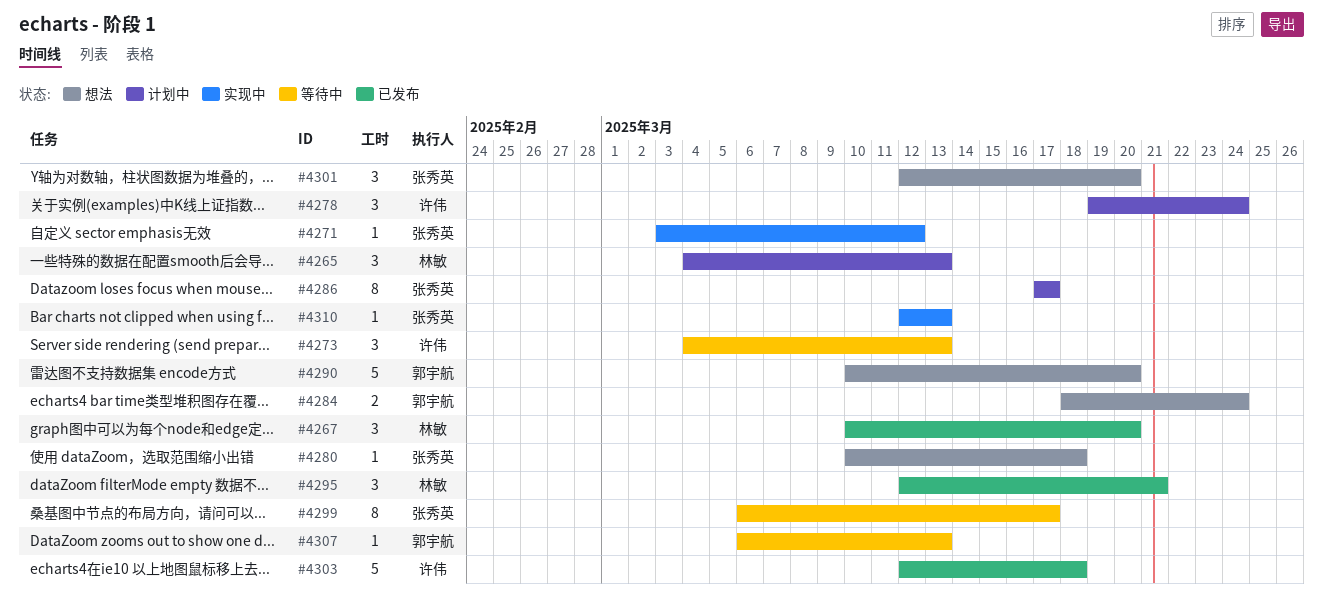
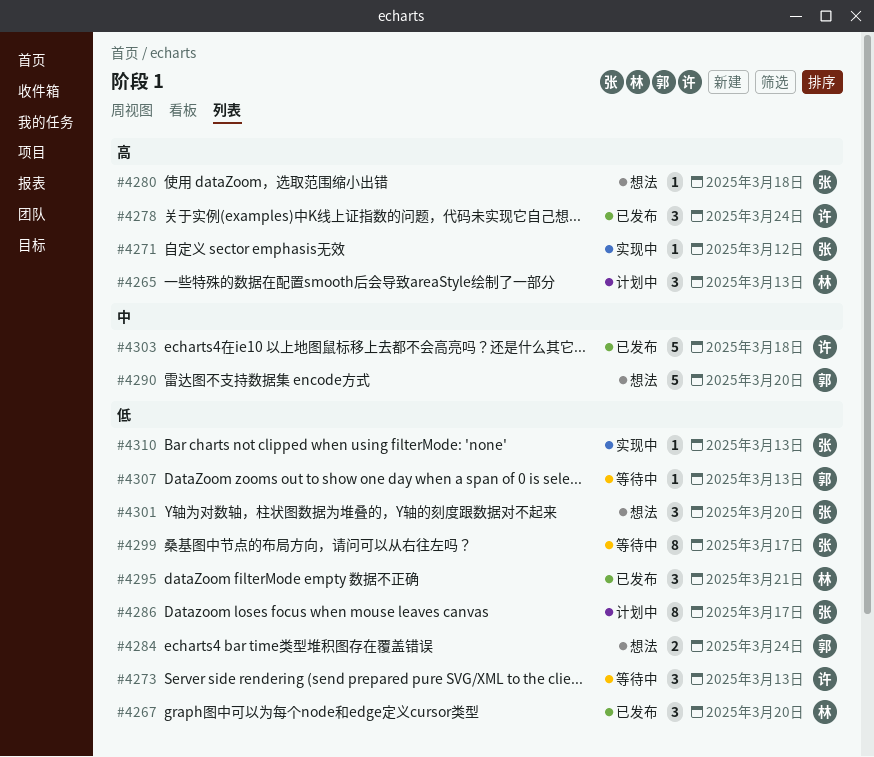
#4278, status: 计划中 -> 已发布

